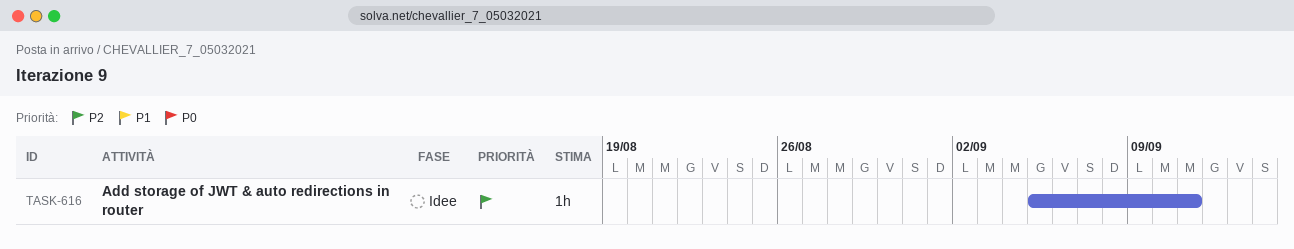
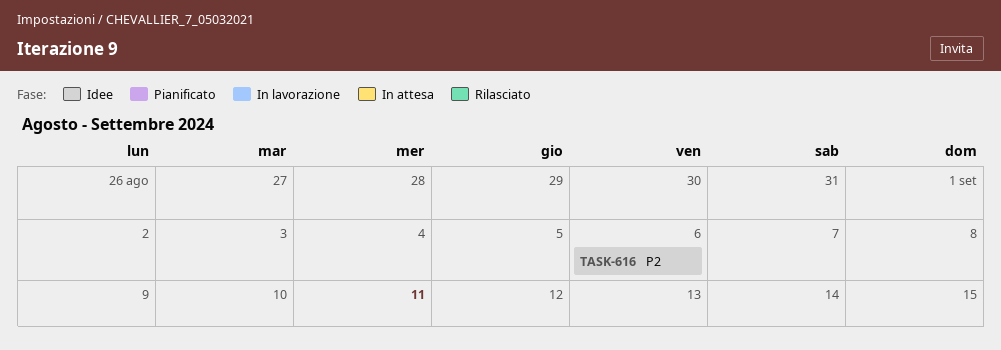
TASK-616, due: Sep 11 -> Sep 6

